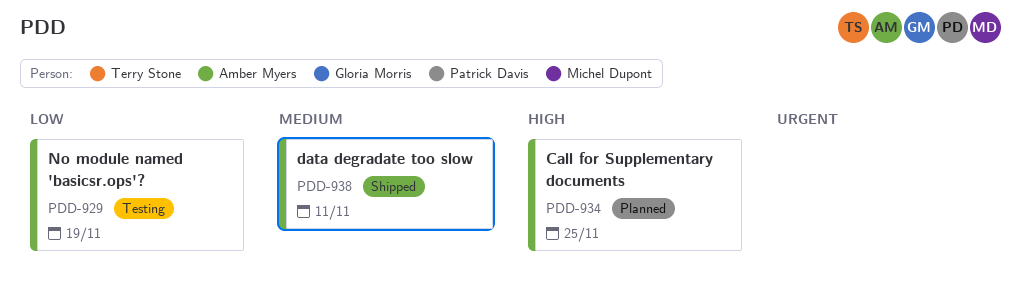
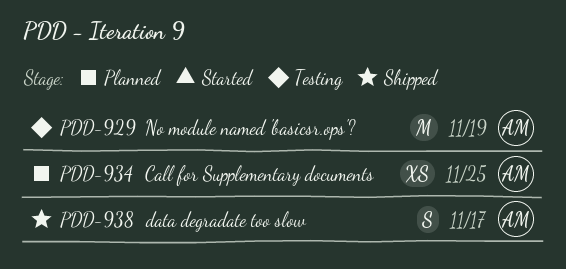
PDD-938, due: Nov 11 -> Nov 17

